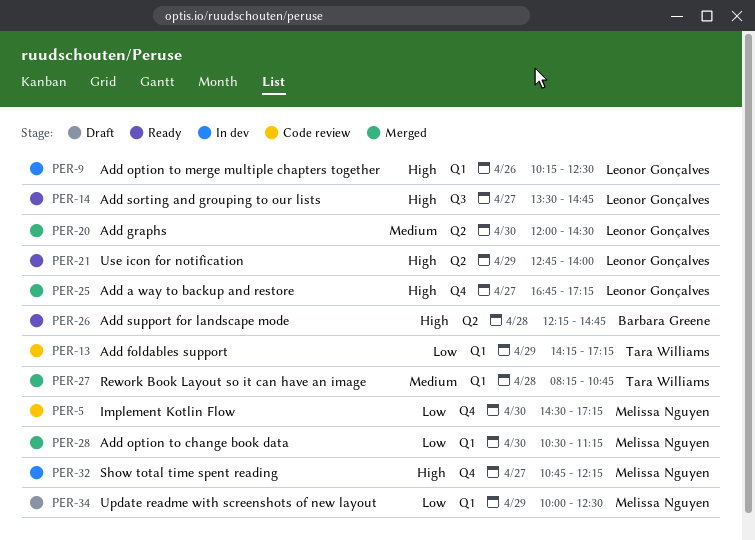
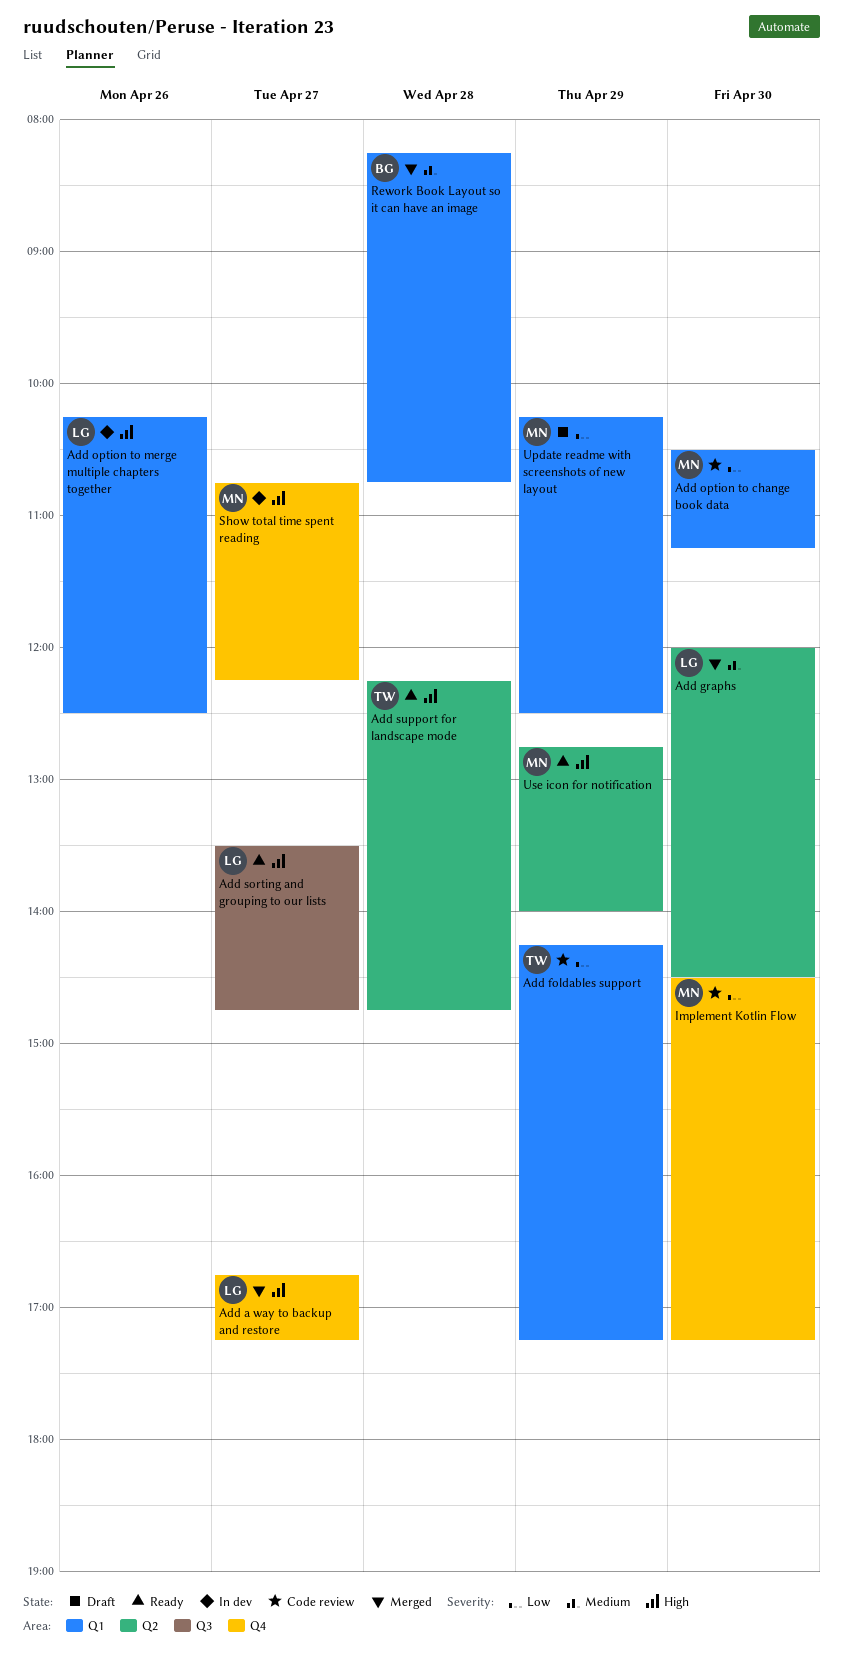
Add option to change book data, status: Merged -> Code review
Add support for landscape mode, owner: Barbara Greene -> Tara Williams
Rework Book Layout so it can have an image, owner: Tara Williams -> Barbara Greene
Update readme with screenshots of new layout, begins: 10:00 -> 10:15
Use icon for notification, owner: Leonor Gonçalves -> Melissa Nguyen

